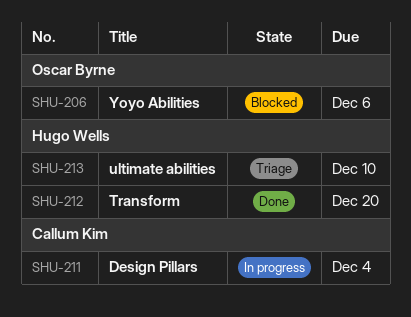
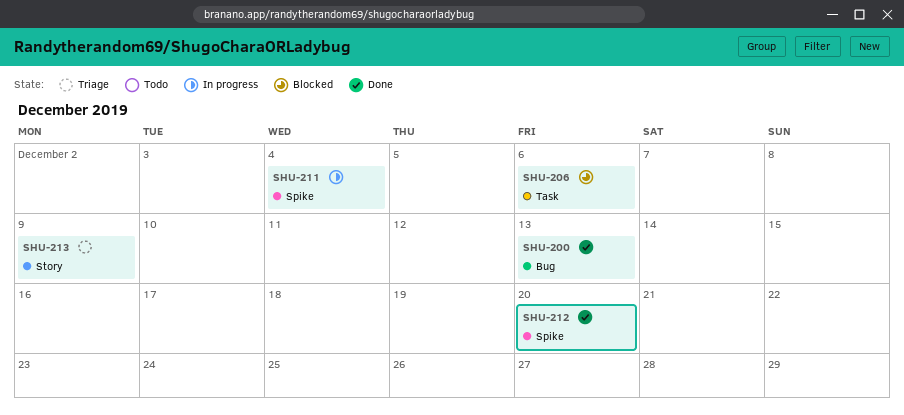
SHU-200: none -> present
SHU-213, due: Dec 10 -> Dec 9

